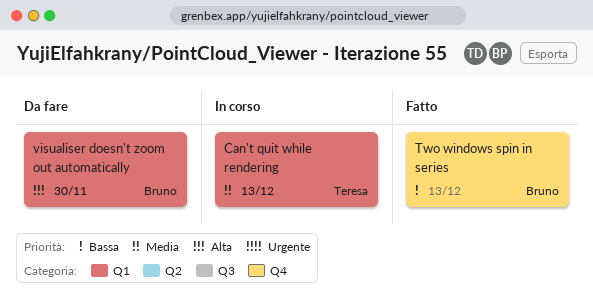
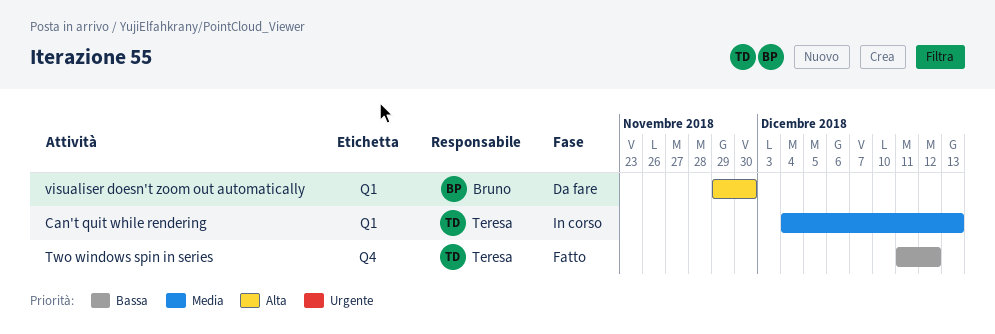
Two windows spin in series, owner: Bruno -> Teresa
Two windows spin in series, due: Dec 13 -> Dec 12

